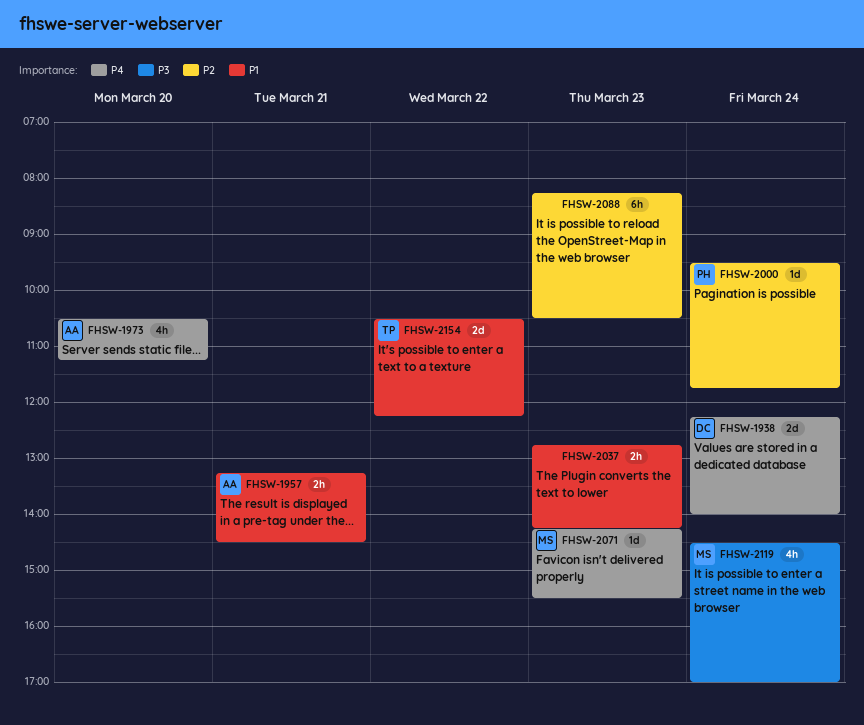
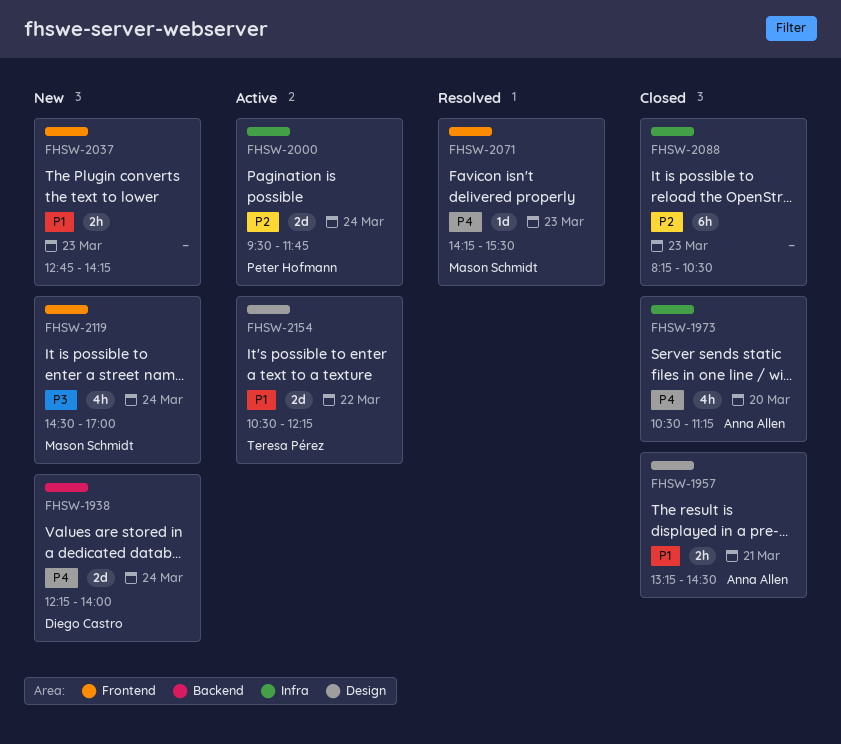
FHSW-2000, estimate: 1d -> 2d

